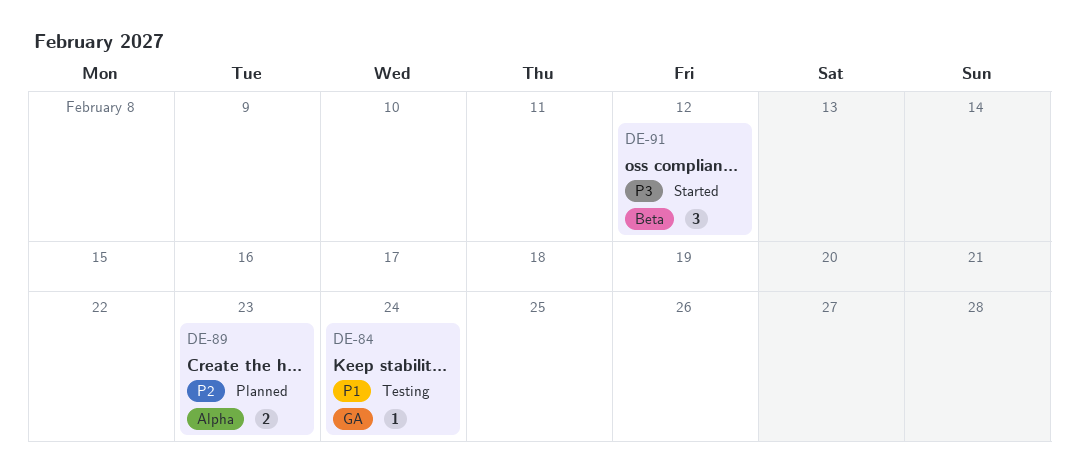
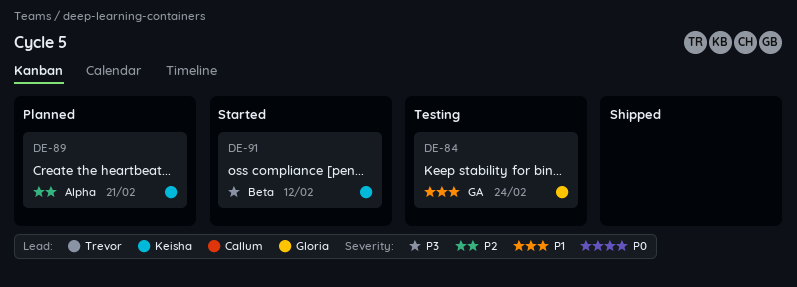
DE-89, due: Feb 23 -> Feb 21

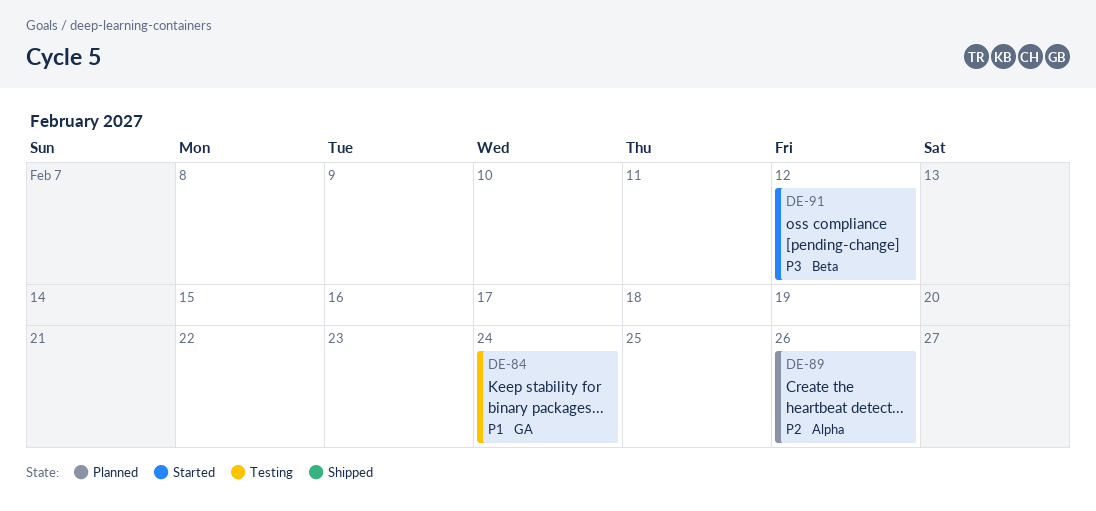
DE-89, due: Feb 21 -> Feb 26

